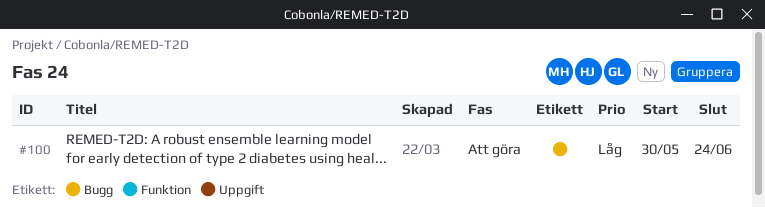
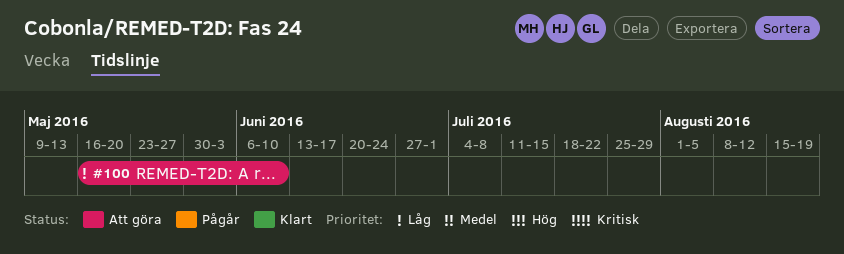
#100, start: May 30 -> May 16
#100, due: Jun 24 -> Jun 10

